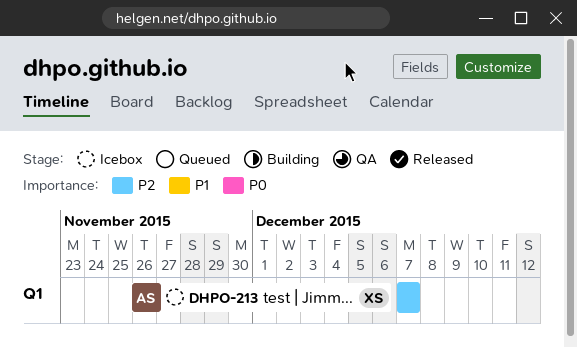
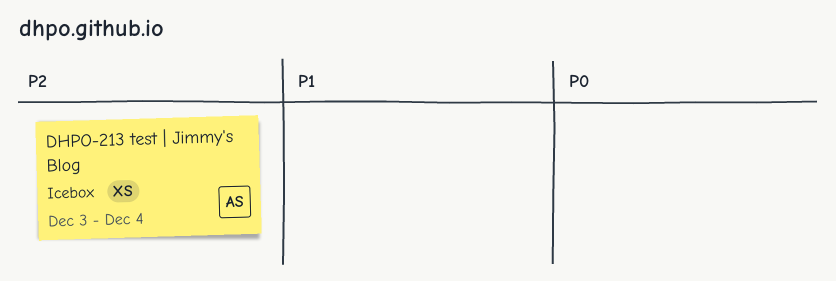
DHPO-213, start: Dec 7 -> Dec 3
DHPO-213, due: Dec 7 -> Dec 4

